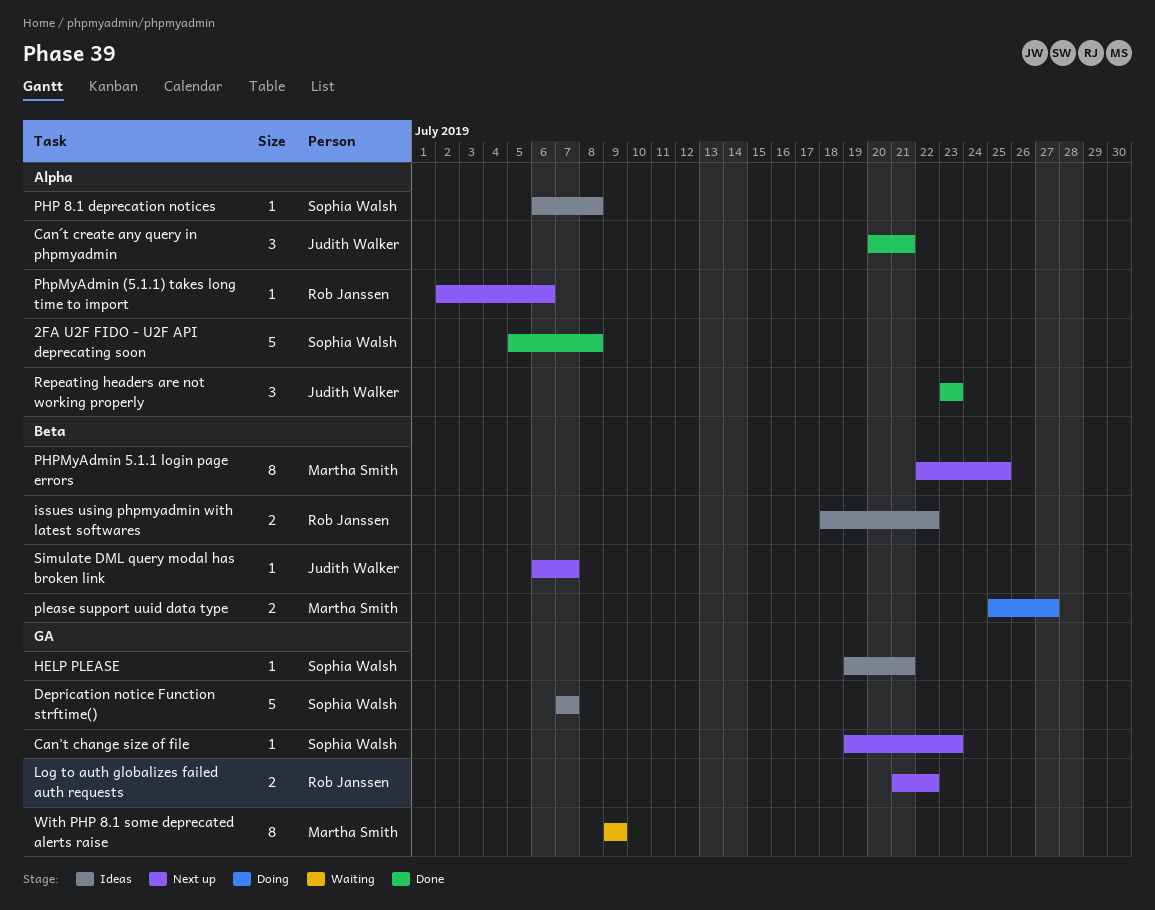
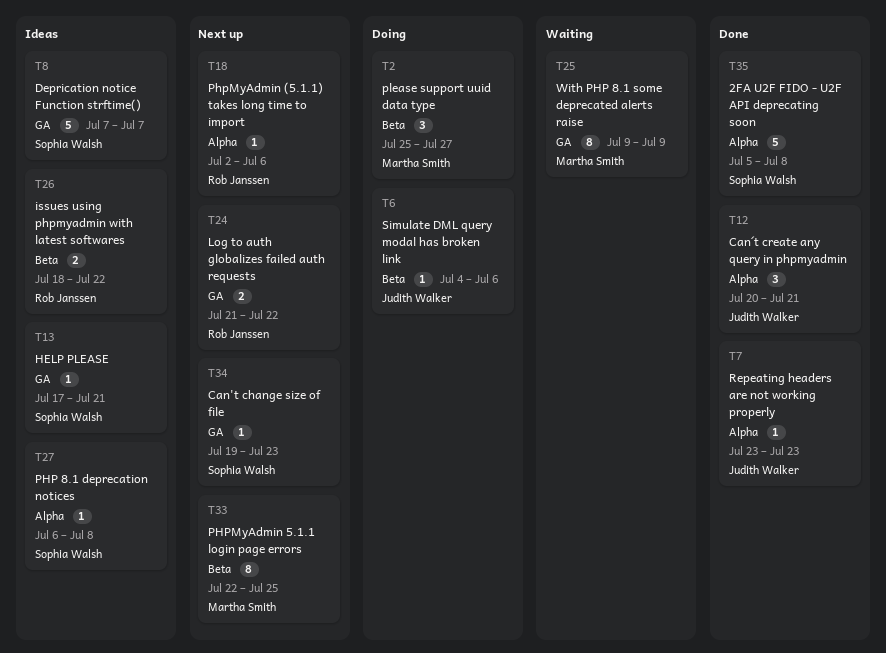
HELP PLEASE, start: Jul 19 -> Jul 17
please support uuid data type, estimate: 2 -> 3
Repeating headers are not working properly, estimate: 3 -> 1
Simulate DML query modal has broken link, status: Next up -> Doing
Simulate DML query modal has broken link, start: Jul 6 -> Jul 4
Simulate DML query modal has broken link, due: Jul 7 -> Jul 6

